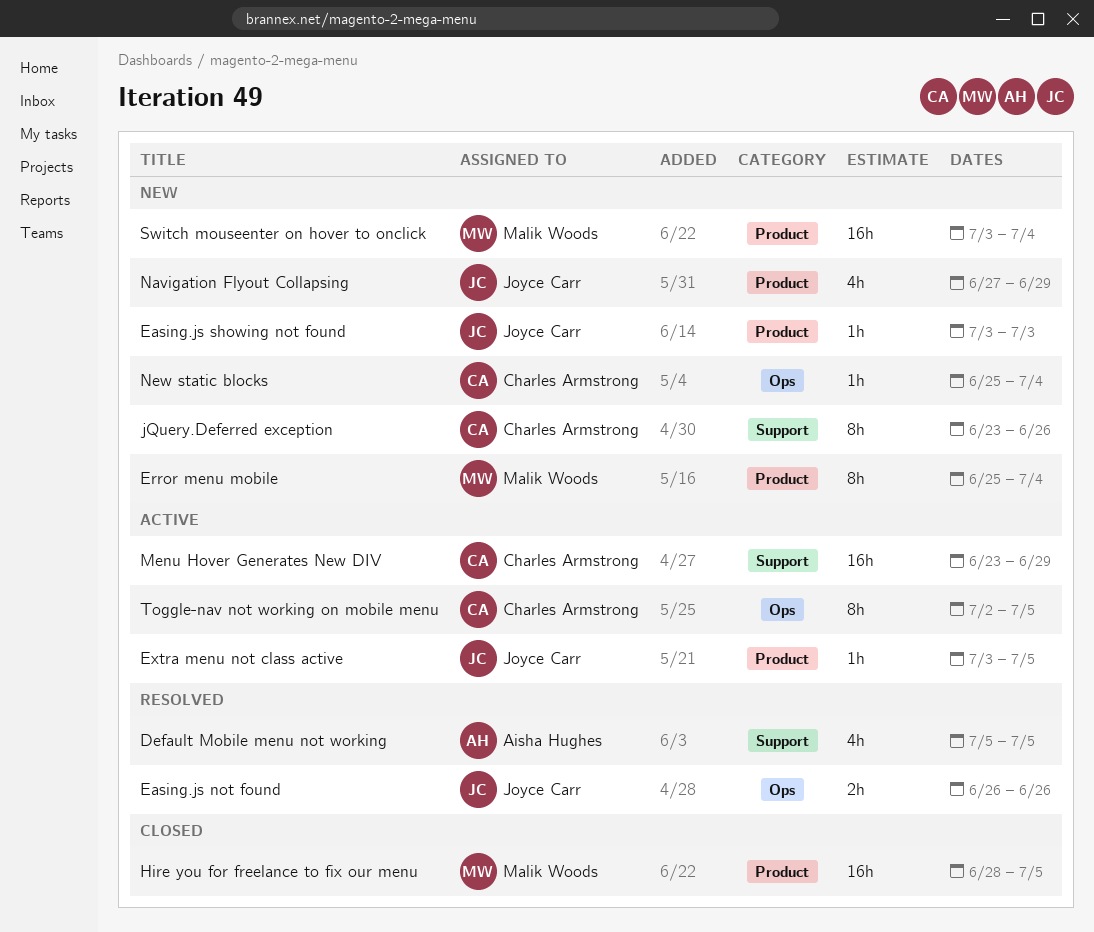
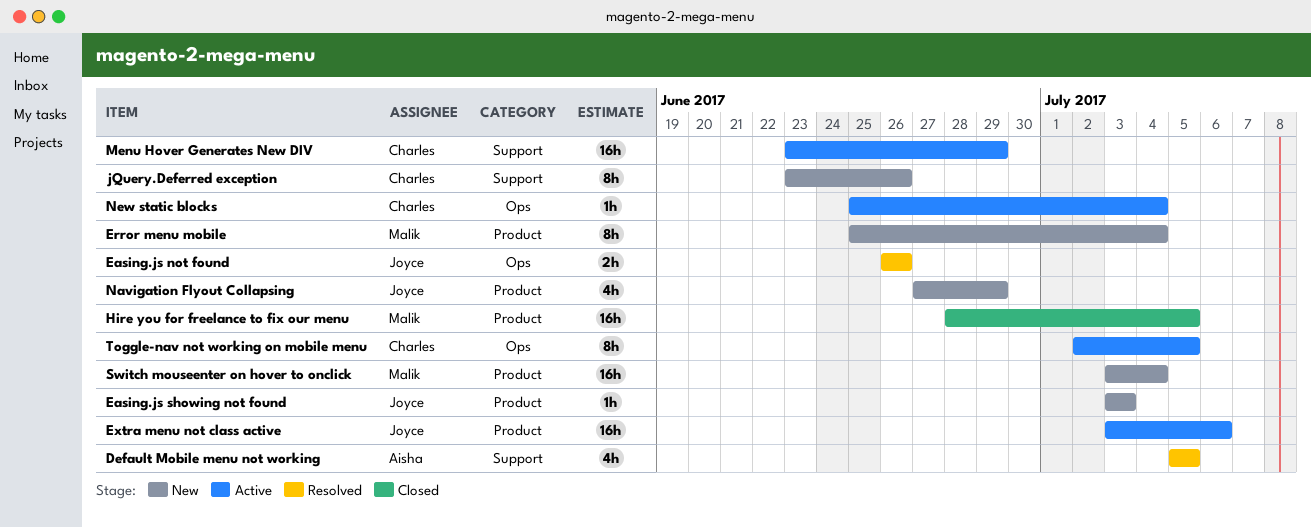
Extra menu not class active, estimate: 1h -> 16h
Extra menu not class active, due: Jul 5 -> Jul 6
New static blocks, status: New -> Active

